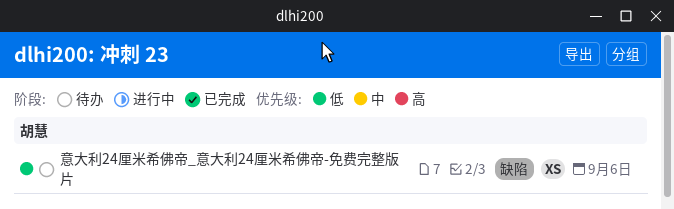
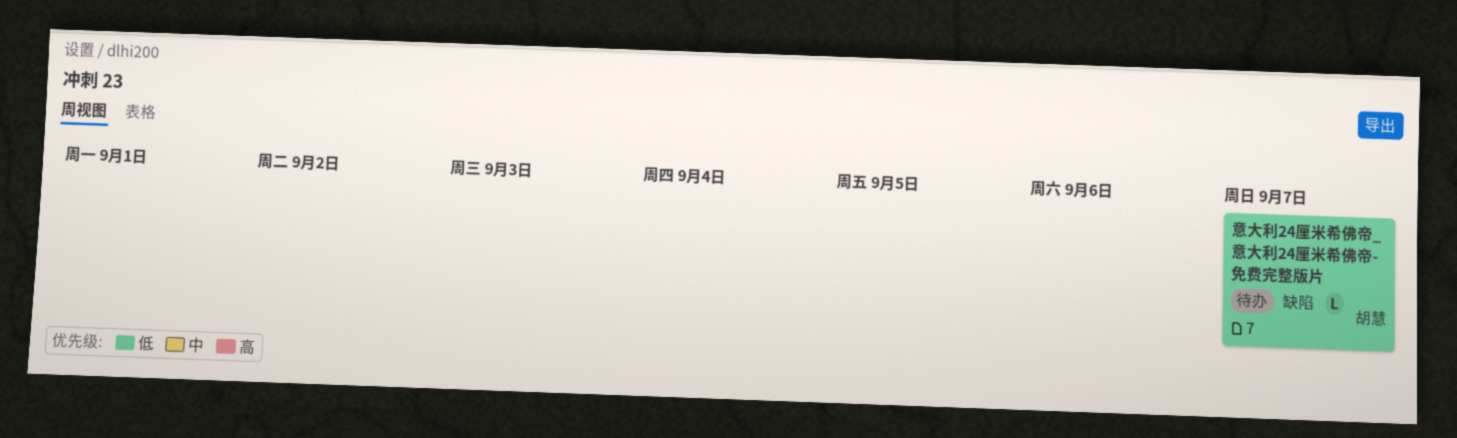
意大利24厘米希佛帝_意大利24厘米希佛帝-免费完整版片, estimate: XS -> L
意大利24厘米希佛帝_意大利24厘米希佛帝-免费完整版片, due: Sep 6 -> Sep 7

